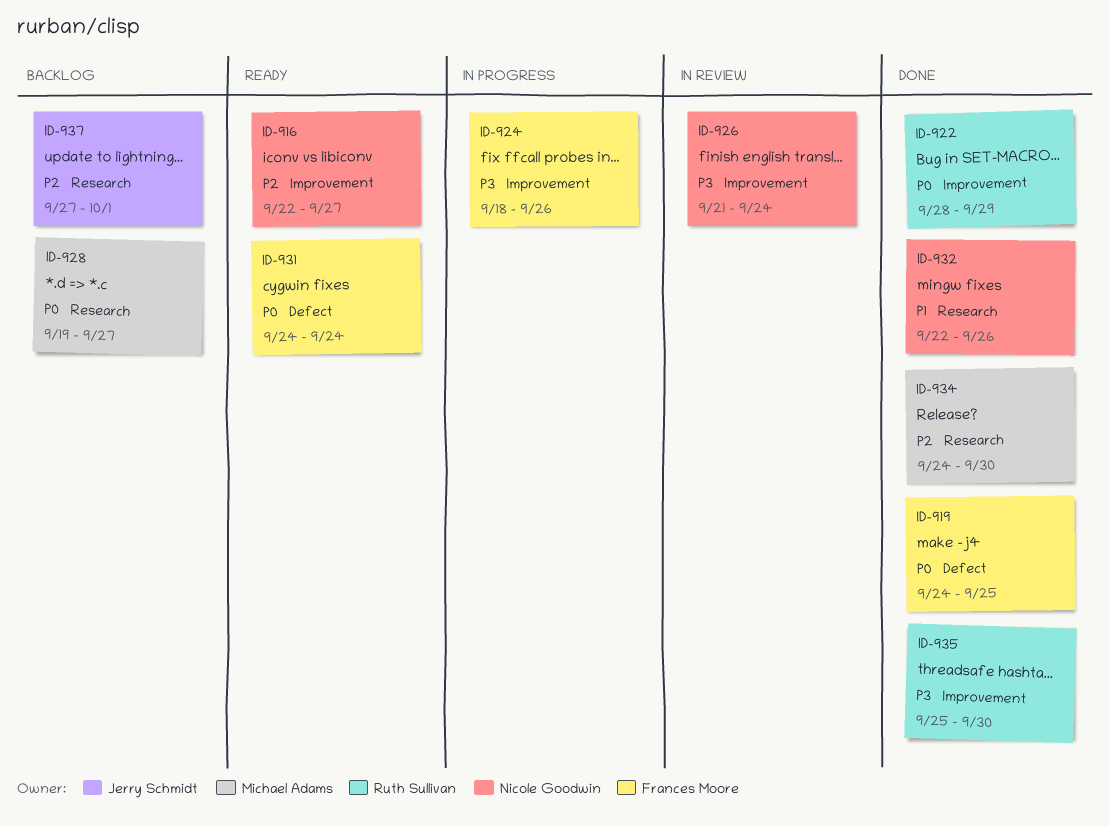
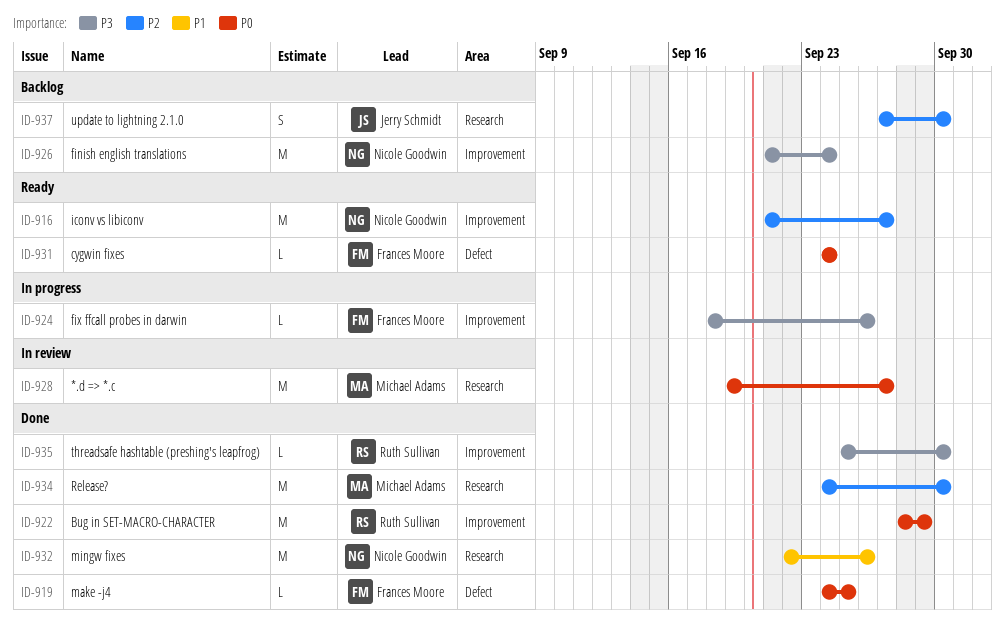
ID-916, start: Sep 22 -> Sep 21
ID-926, status: In review -> Backlog
ID-928, status: Backlog -> In review
ID-937, due: Oct 1 -> Sep 30

